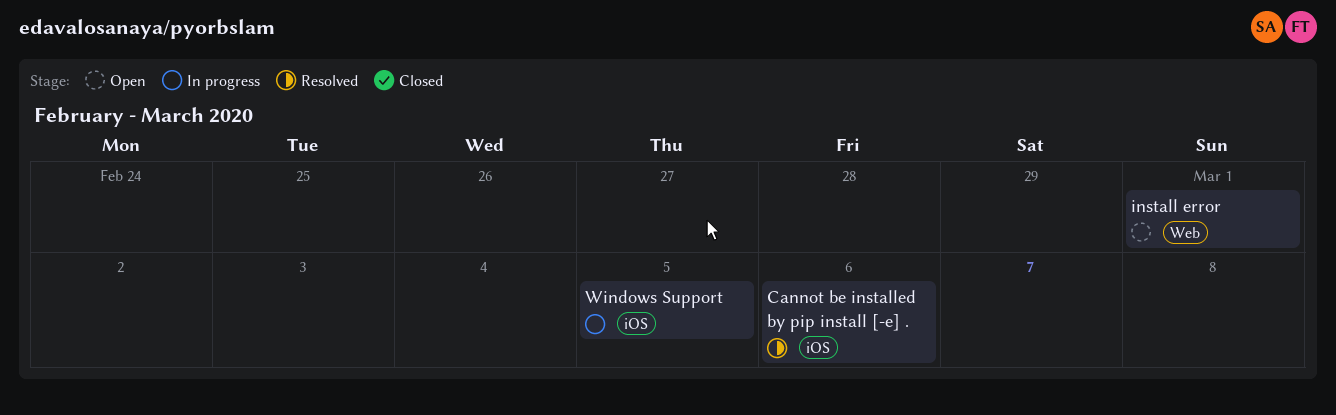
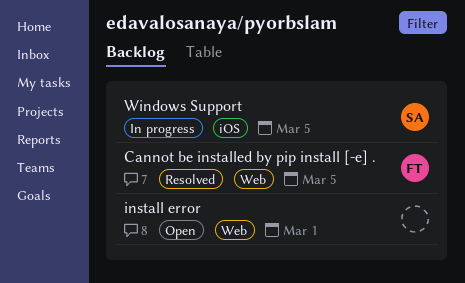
Cannot be installed by pip install [-e] ., label: iOS -> Web
Cannot be installed by pip install [-e] ., due: Mar 6 -> Mar 5

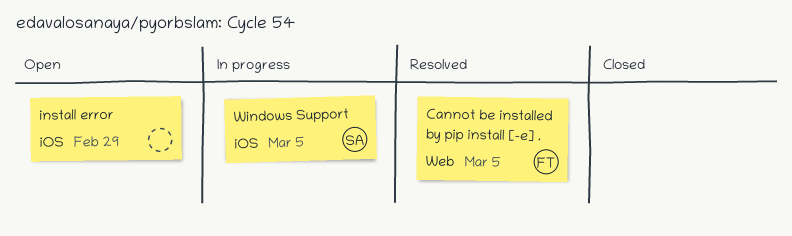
install error, label: Web -> iOS
install error, due: Mar 1 -> Feb 29

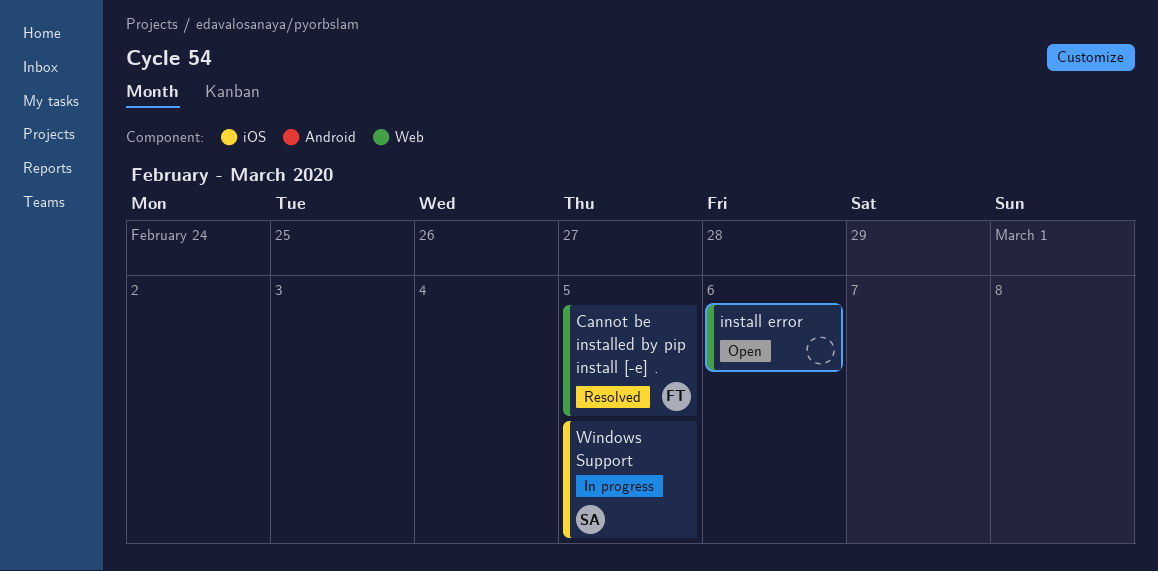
install error, label: iOS -> Web
install error, due: Feb 29 -> Mar 6

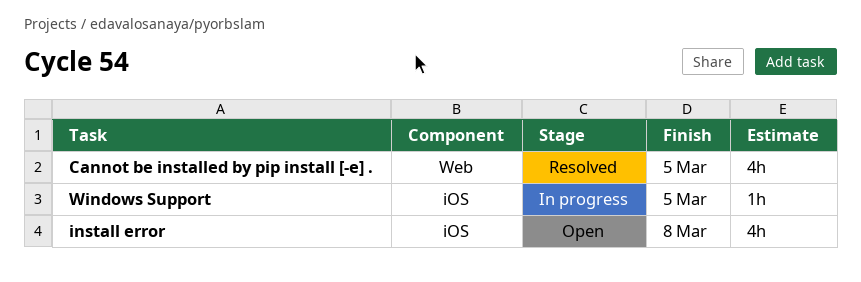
install error, label: Web -> iOS
install error, due: Mar 6 -> Mar 8

